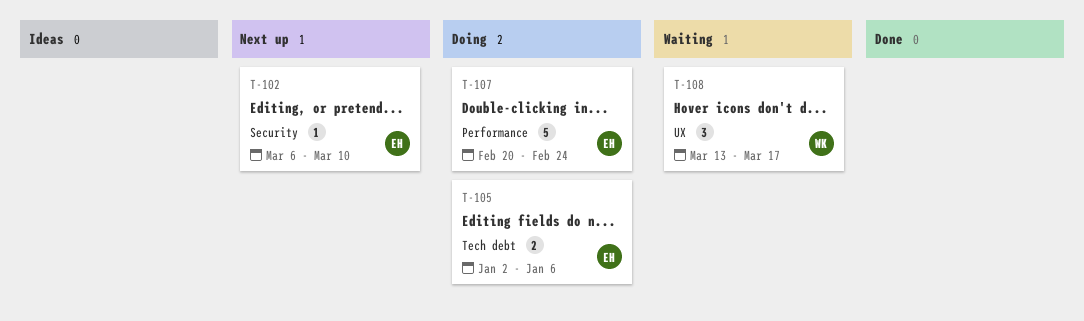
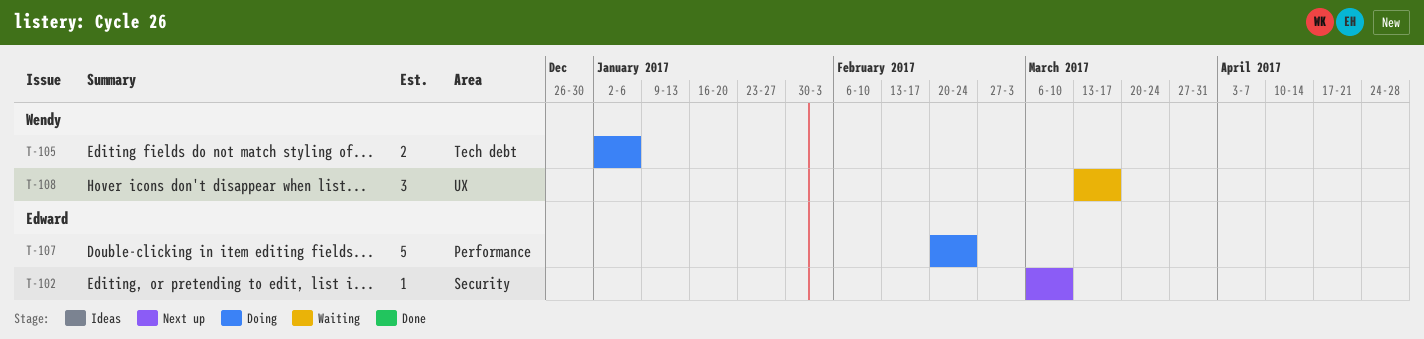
T-105, owner: Edward -> Wendy

